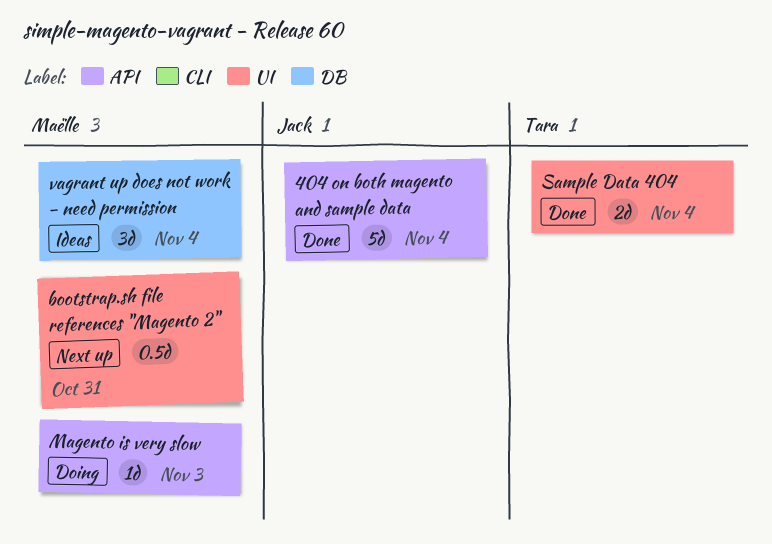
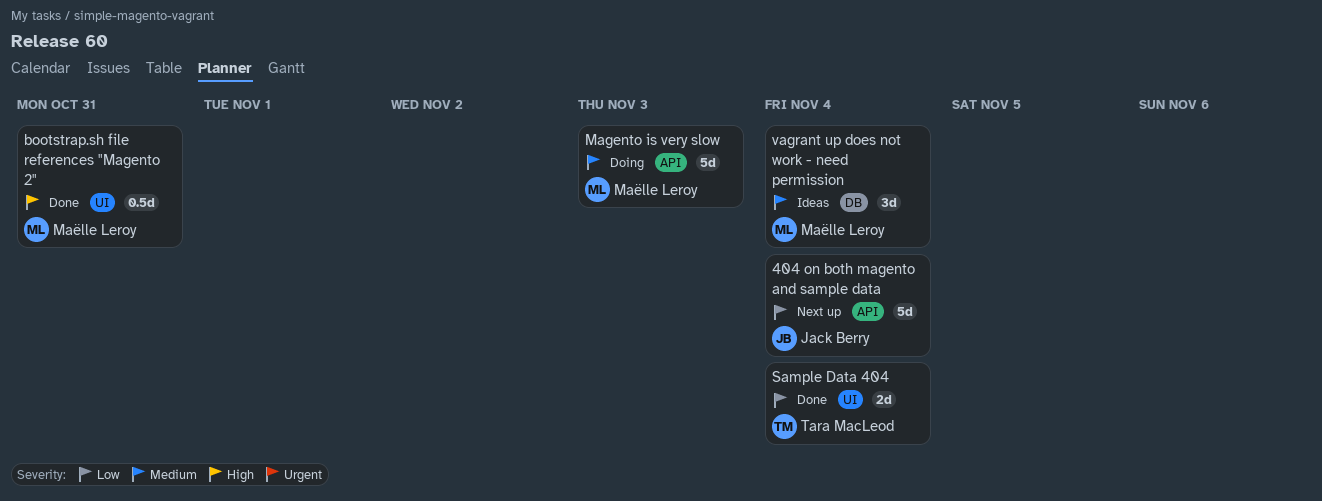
404 on both magento and sample data, status: Done -> Next up
bootstrap.sh file references "Magento 2", status: Next up -> Done
Magento is very slow, estimate: 1d -> 5d

